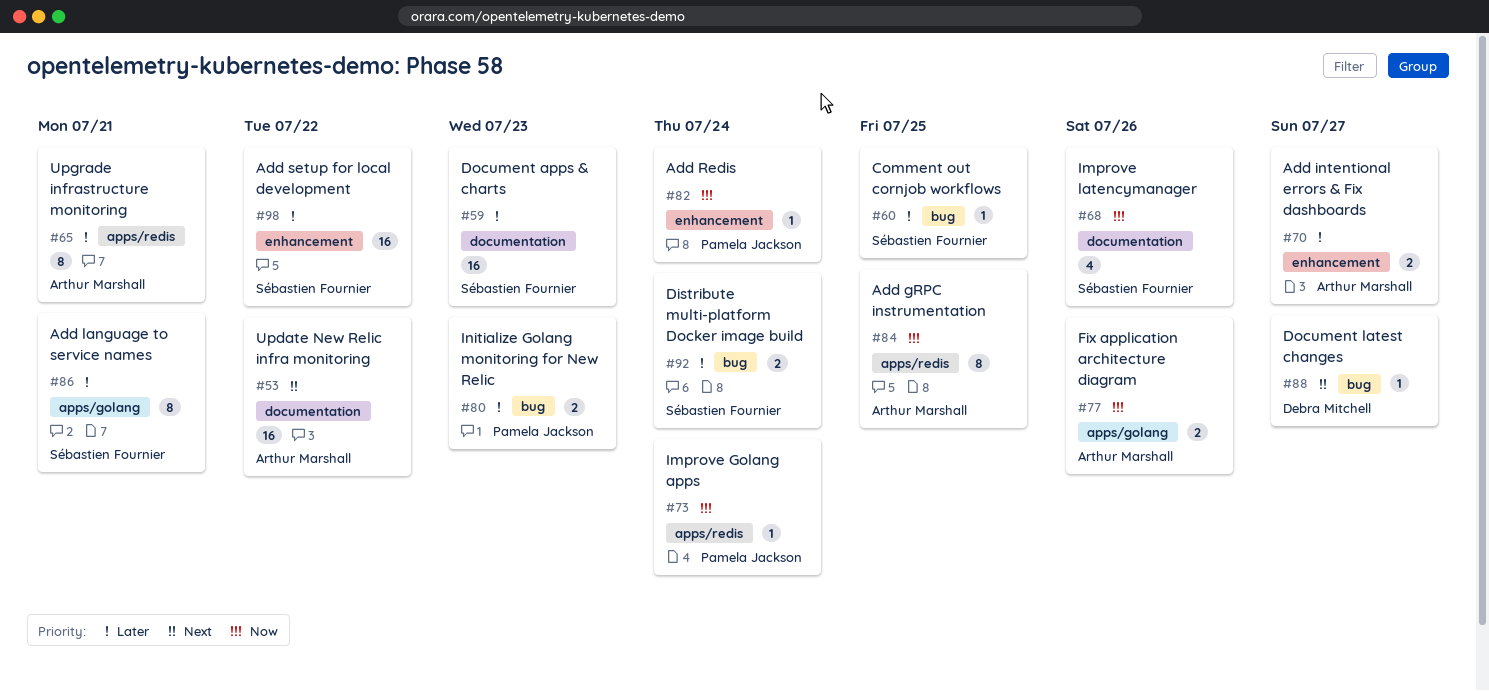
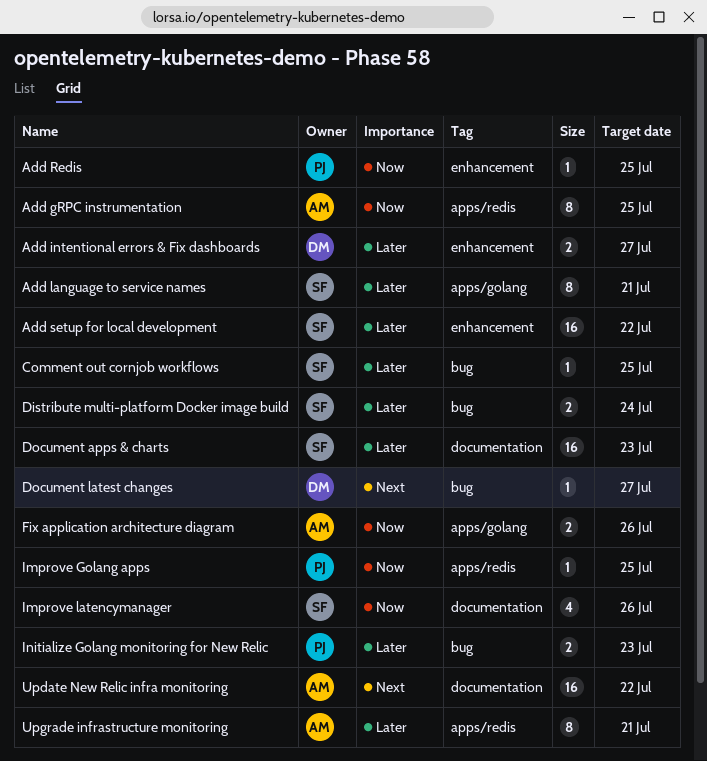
Add intentional errors & Fix dashboards, owner: Arthur Marshall -> Debra Mitchell
Add Redis, due: Jul 24 -> Jul 25
Improve Golang apps, due: Jul 24 -> Jul 25

